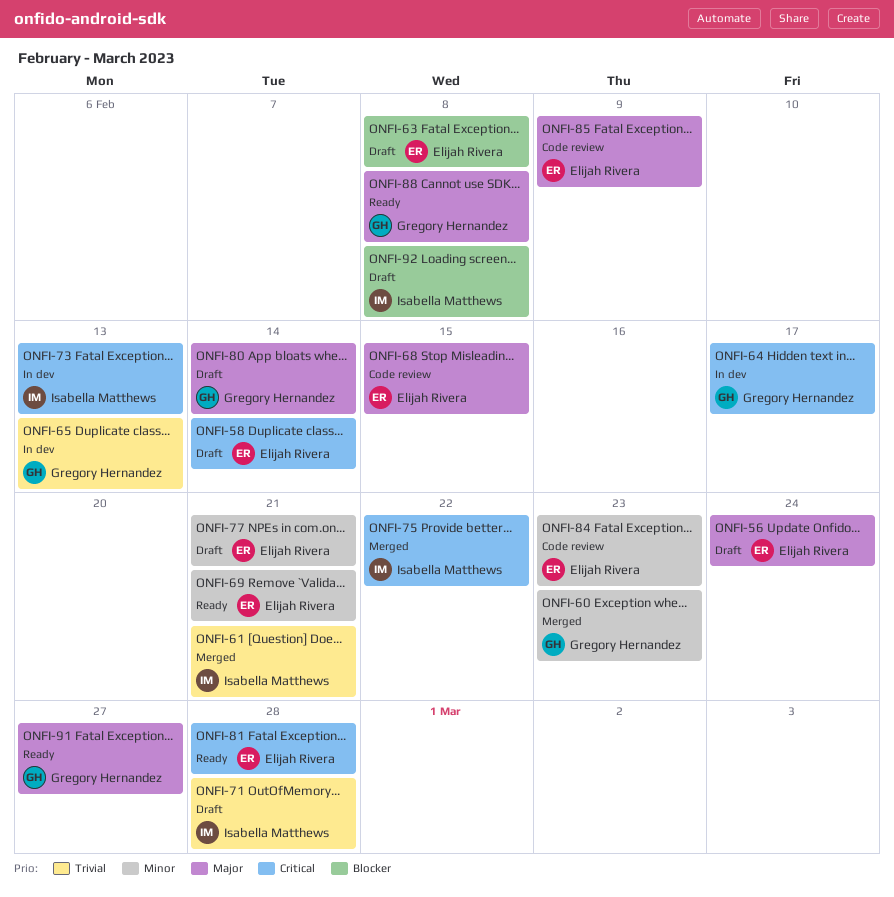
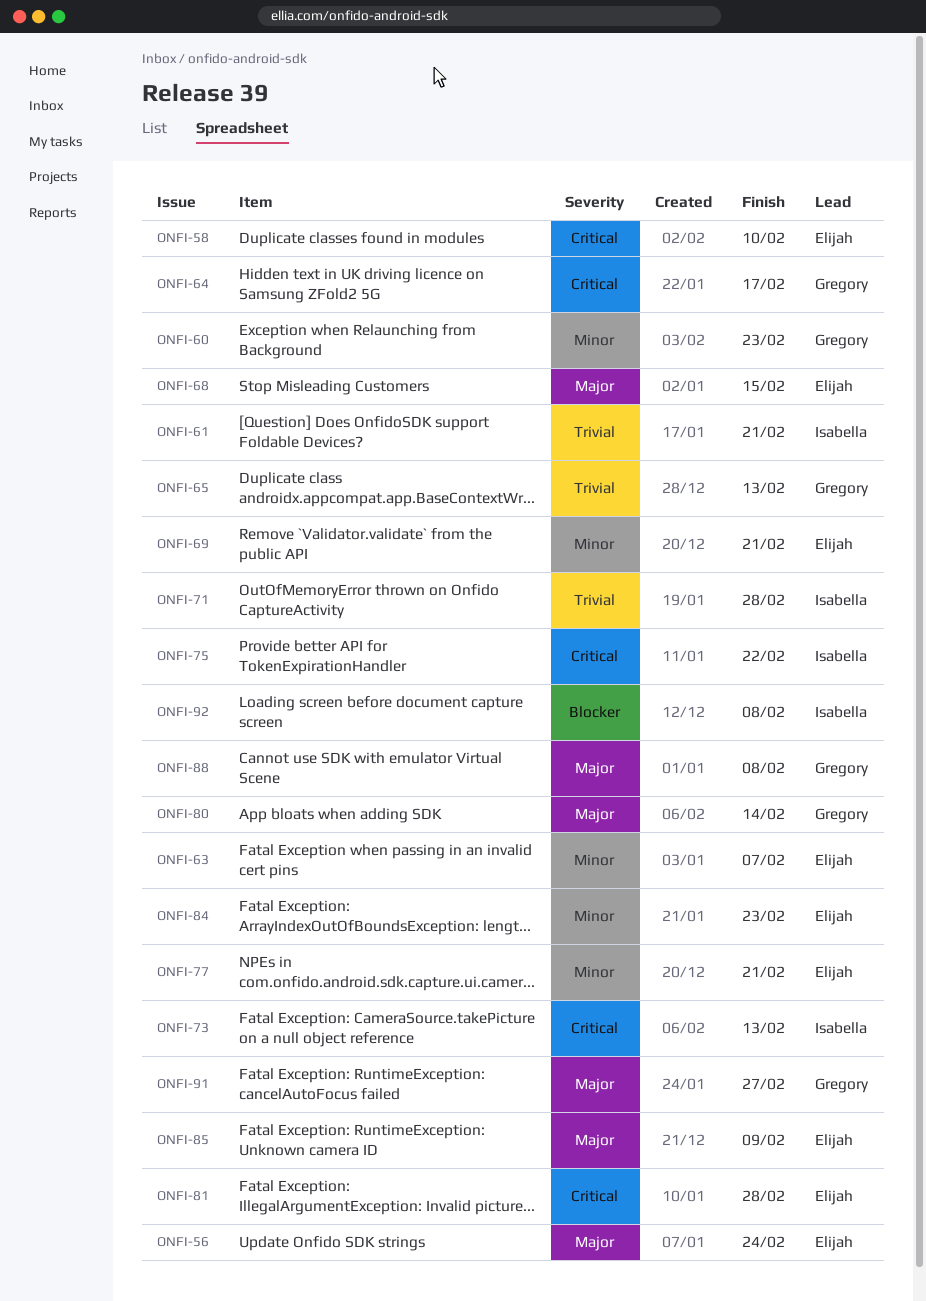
ONFI-58, due: Feb 14 -> Feb 10
ONFI-63, priority: Blocker -> Minor
ONFI-63, due: Feb 8 -> Feb 7

